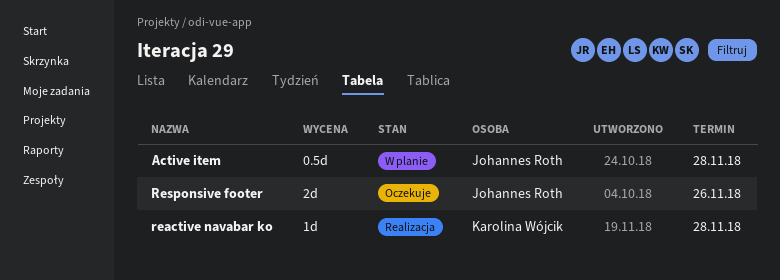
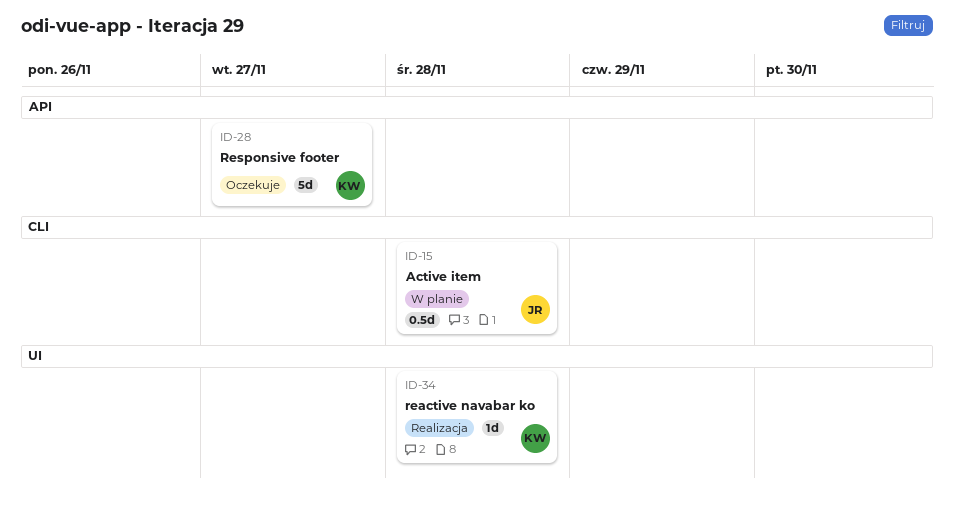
Responsive footer, owner: Johannes Roth -> Karolina Wójcik
Responsive footer, estimate: 2d -> 5d
Responsive footer, due: Nov 26 -> Nov 27

